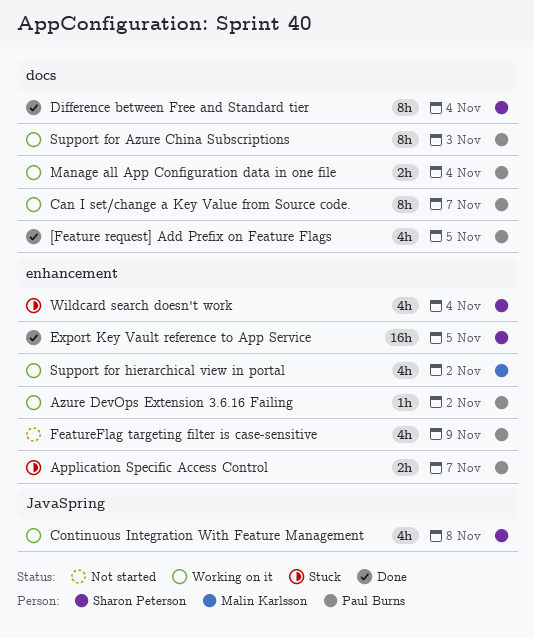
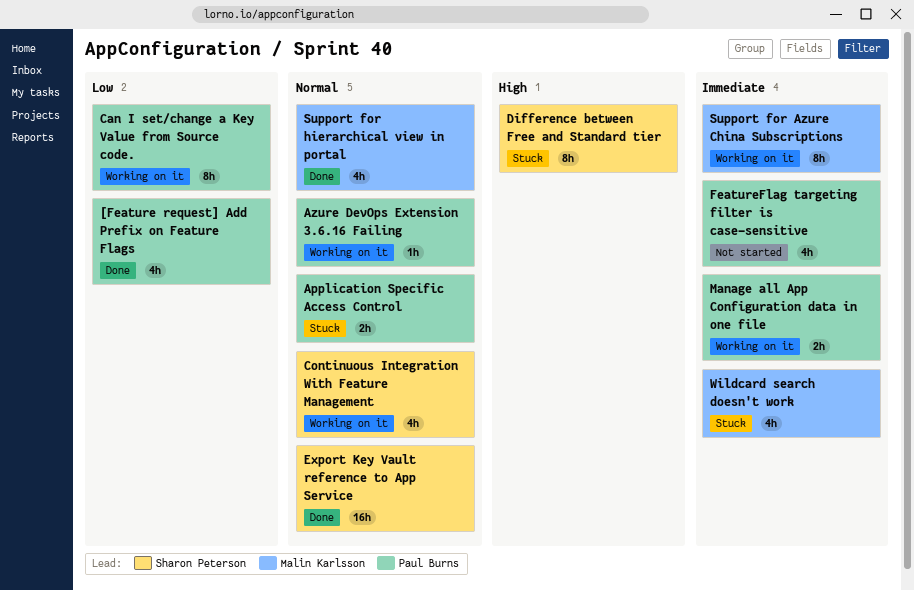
Difference between Free and Standard tier, status: Done -> Stuck
Support for Azure China Subscriptions, owner: Paul Burns -> Malin Karlsson
Support for hierarchical view in portal, status: Working on it -> Done
Wildcard search doesn't work, owner: Sharon Peterson -> Malin Karlsson

